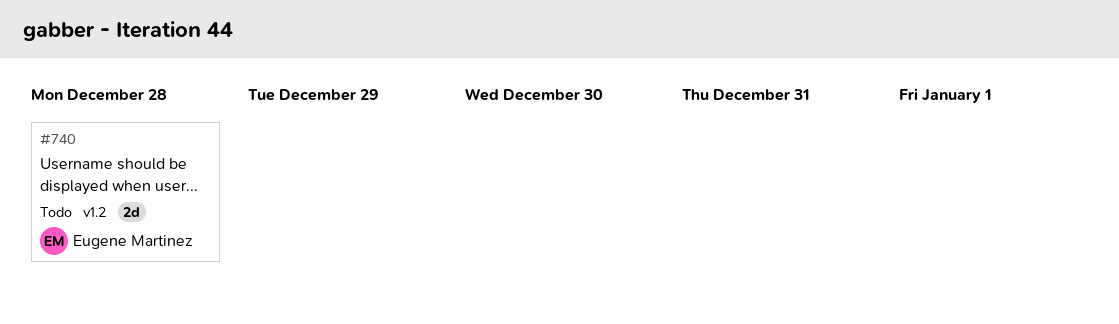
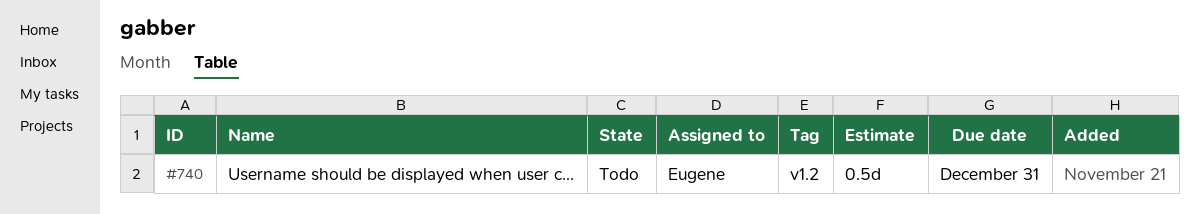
#740, estimate: 2d -> 0.5d
#740, due: Dec 28 -> Dec 31

